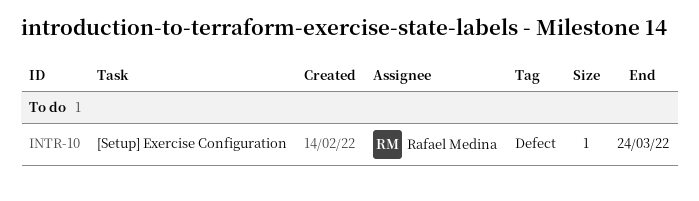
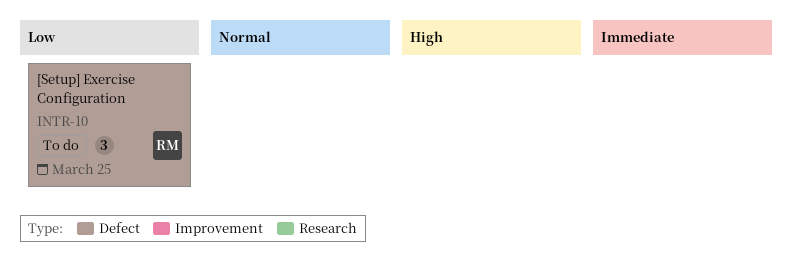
INTR-10, estimate: 1 -> 3
INTR-10, due: Mar 24 -> Mar 25

